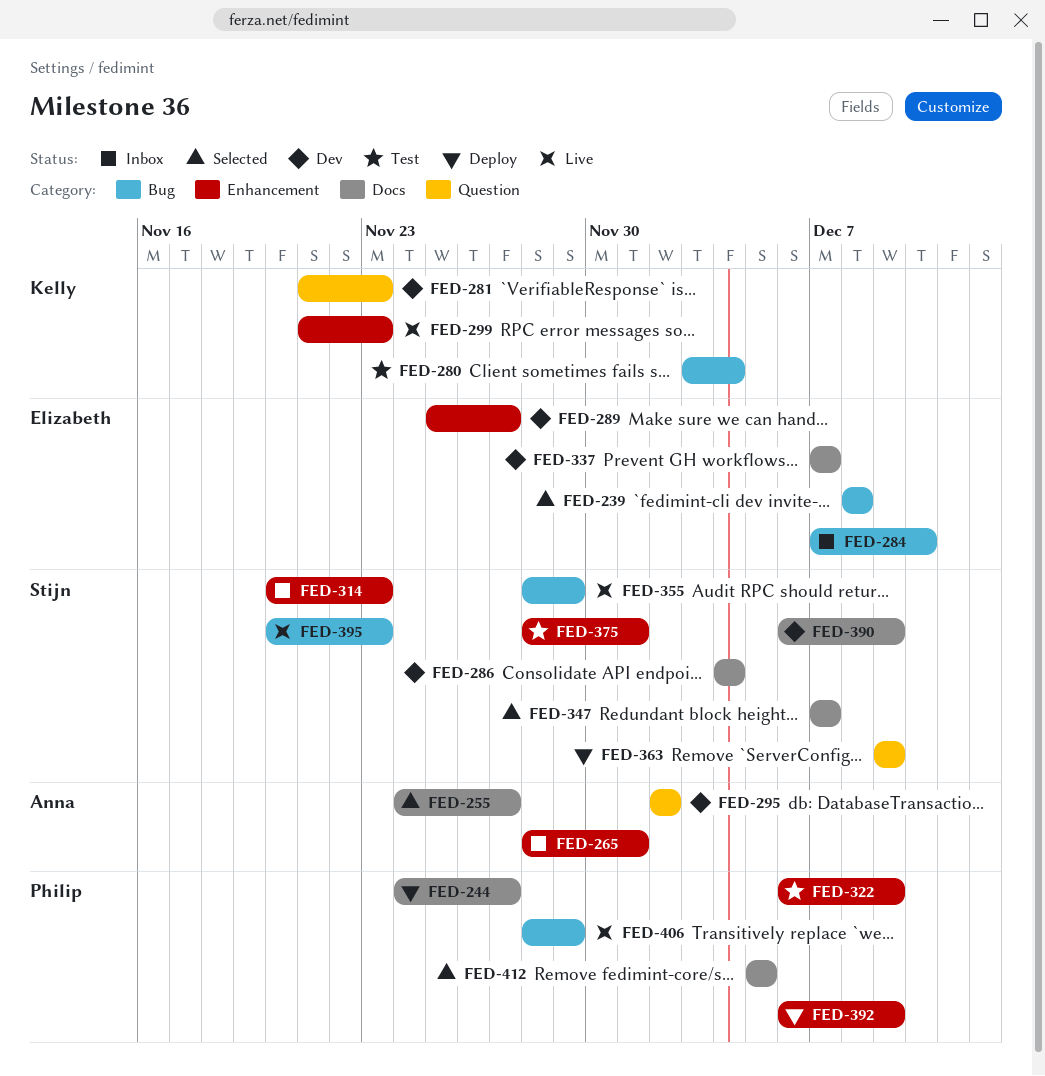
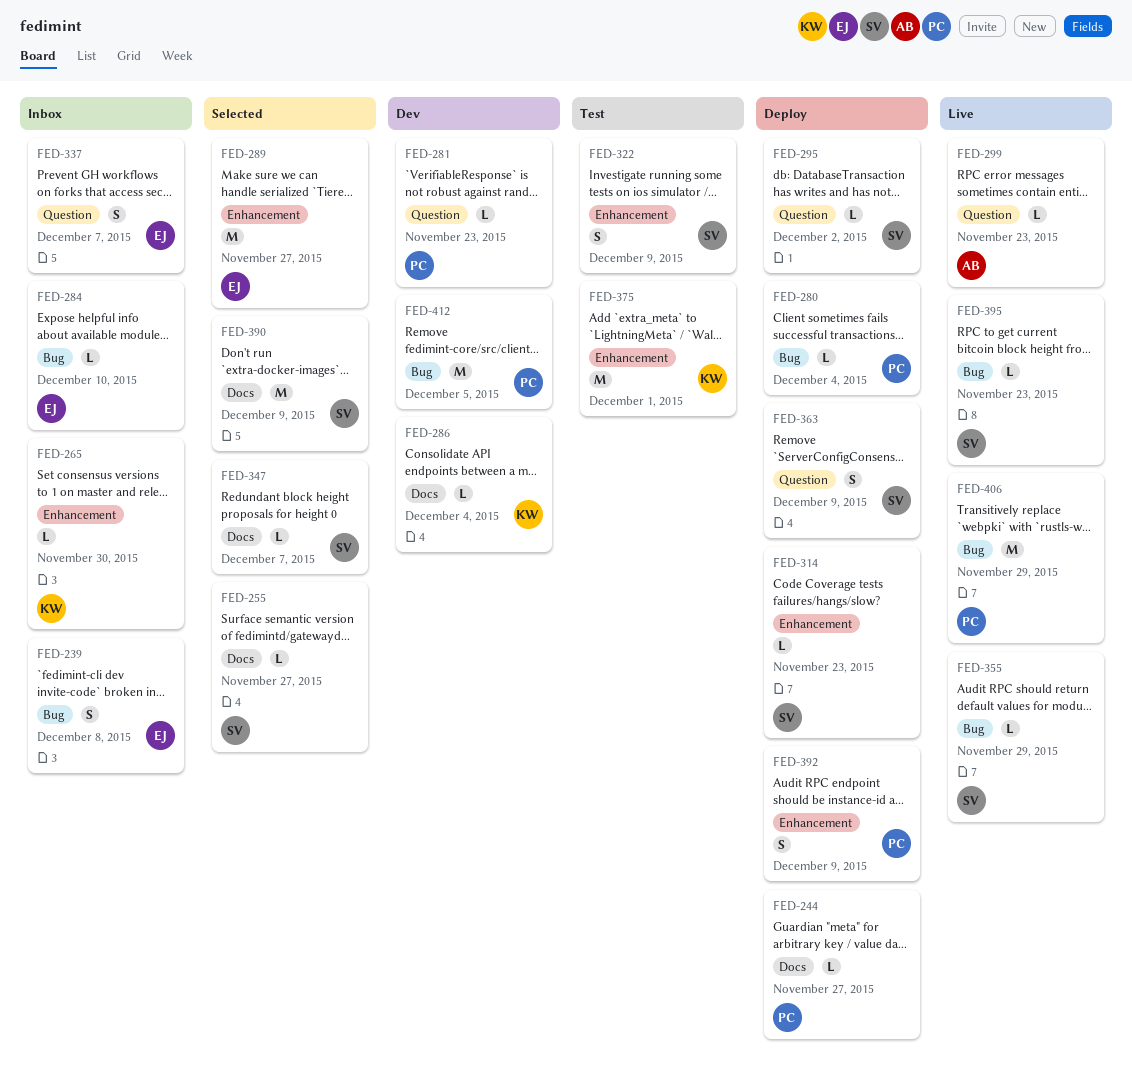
FED-239, status: Selected -> Inbox
FED-255, owner: Anna -> Stijn
FED-265, owner: Anna -> Kelly
FED-265, due: Dec 1 -> Nov 30
FED-280, status: Test -> Deploy
FED-280, owner: Kelly -> Philip
FED-281, owner: Kelly -> Philip
FED-286, owner: Stijn -> Kelly
FED-289, status: Dev -> Selected
FED-295, status: Dev -> Deploy
FED-295, owner: Anna -> Stijn
FED-299, owner: Kelly -> Anna
FED-299, label: Enhancement -> Question
FED-314, status: Inbox -> Deploy
FED-322, owner: Philip -> Stijn
FED-337, status: Dev -> Inbox
FED-337, label: Docs -> Question
FED-375, owner: Stijn -> Kelly
FED-390, status: Dev -> Selected
FED-412, status: Selected -> Dev
FED-412, label: Docs -> Bug

